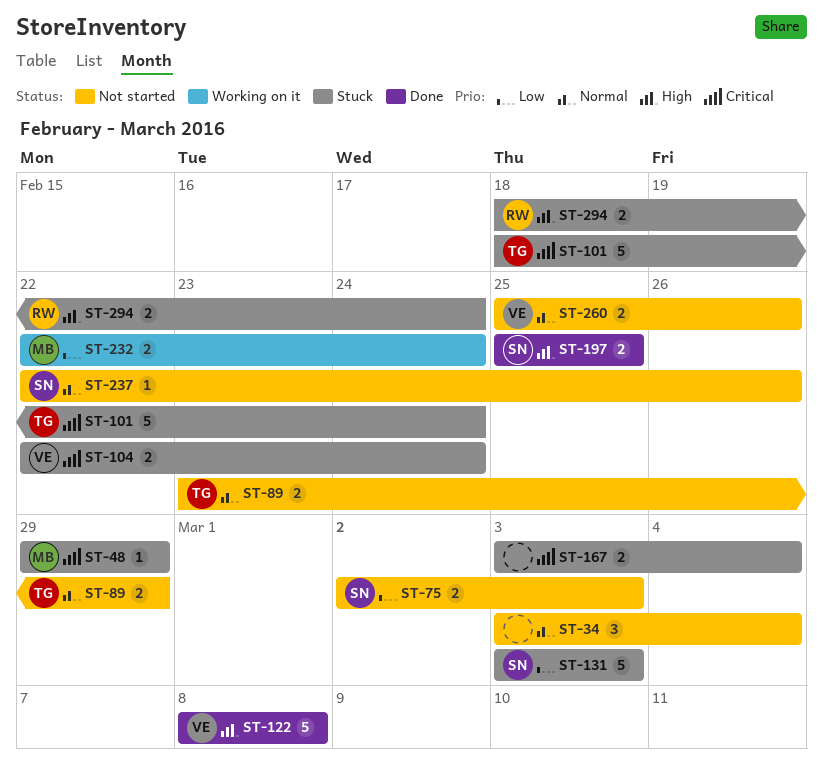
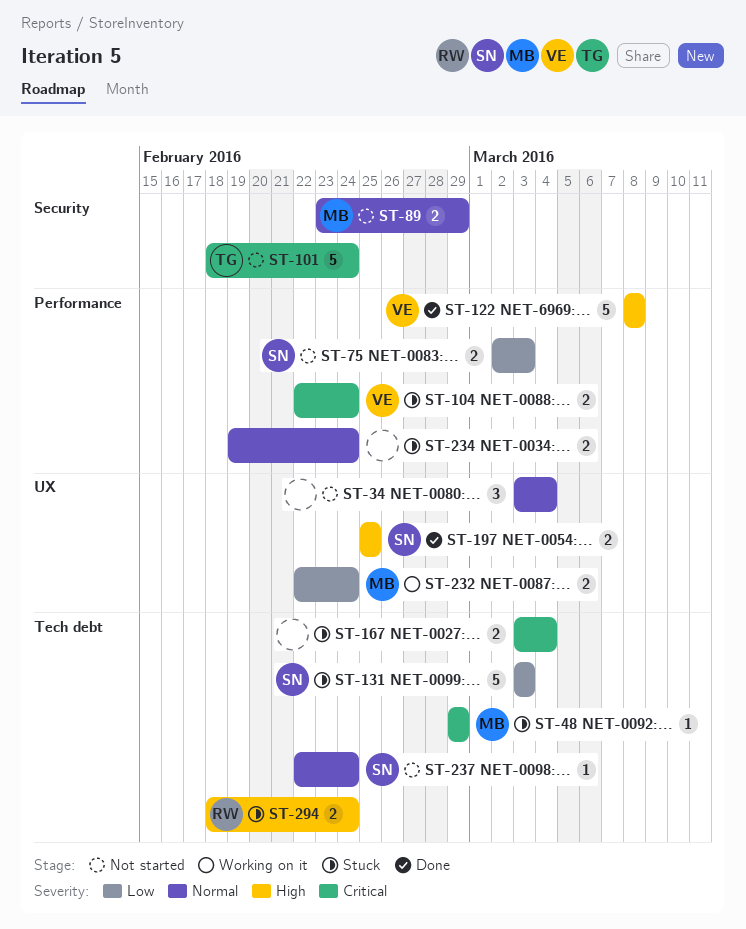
ST-89, owner: TG -> MB
ST-101, status: Stuck -> Not started
ST-234: none -> present
ST-237, due: Feb 26 -> Feb 24
ST-260: present -> none

